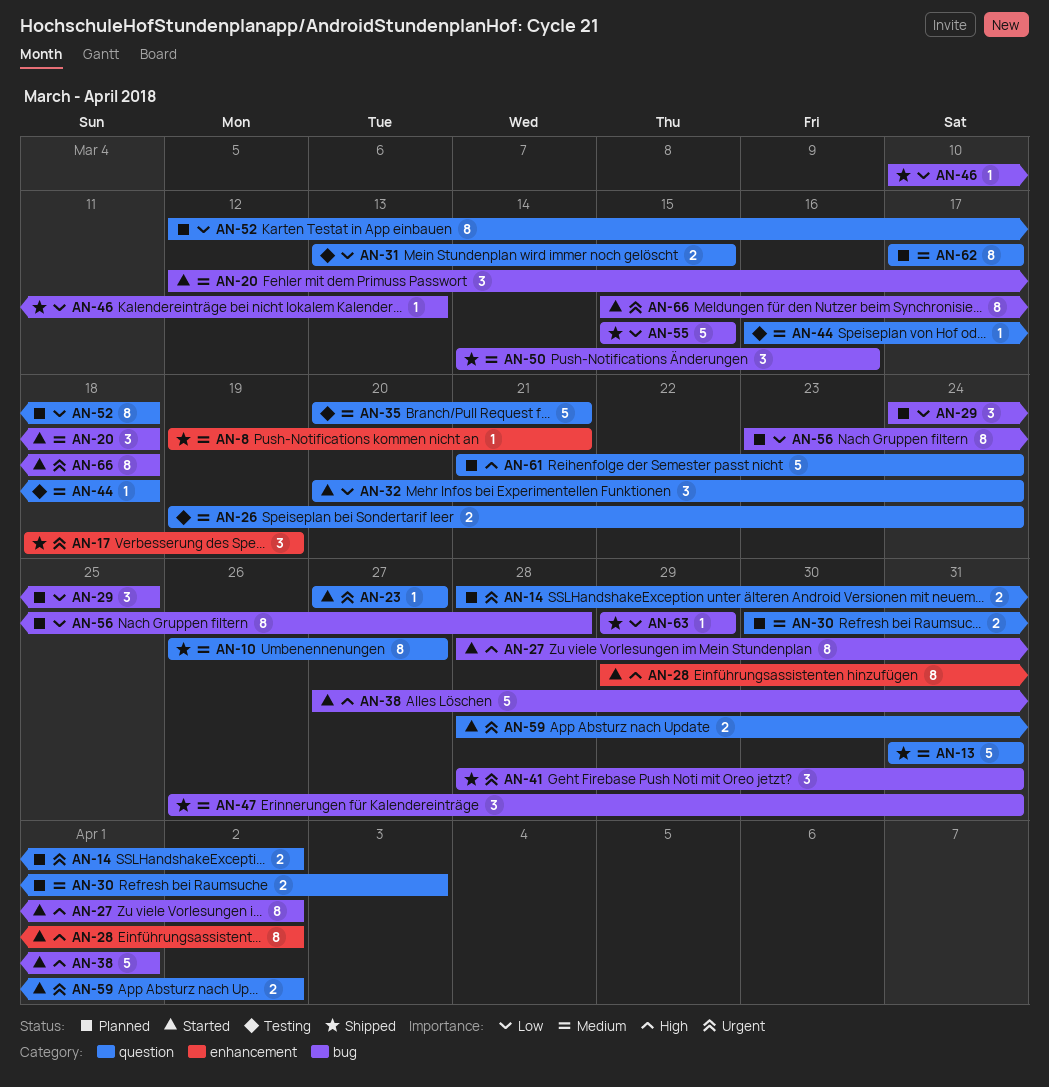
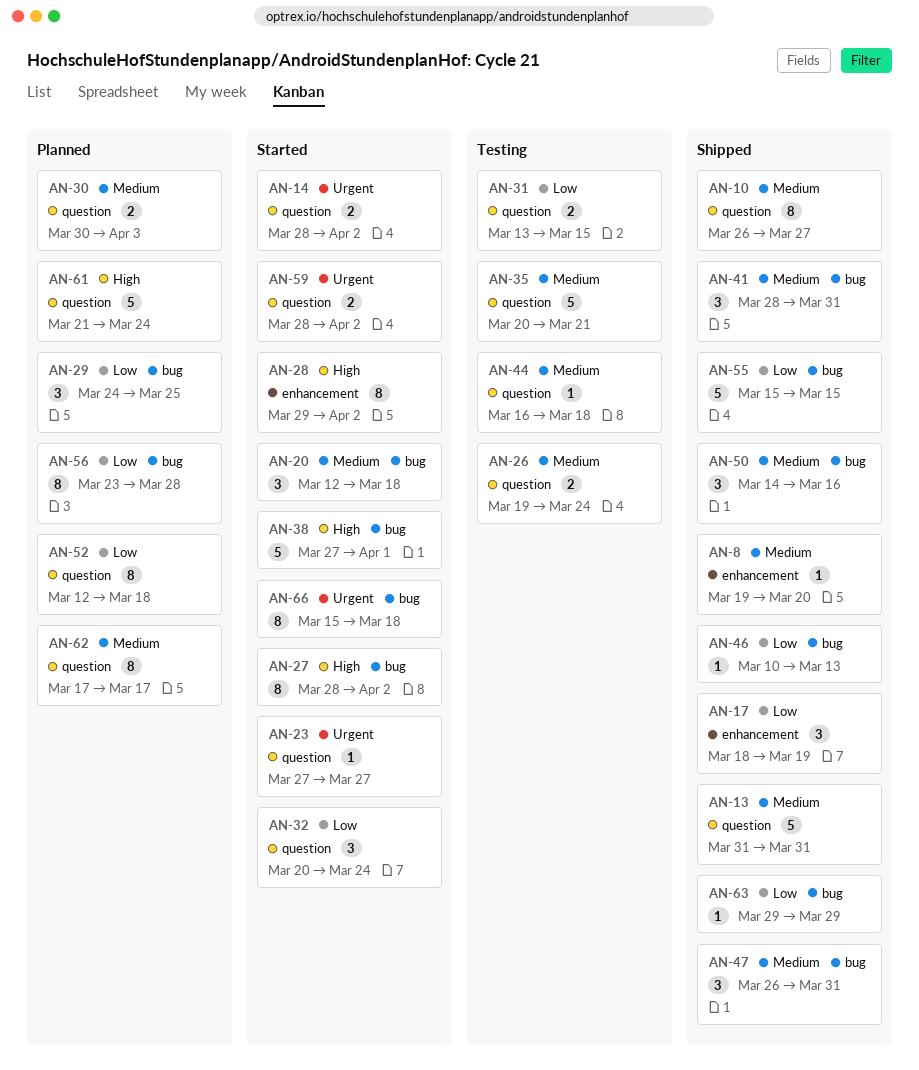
AN-8, due: Mar 21 -> Mar 20
AN-14, status: Planned -> Started
AN-17, priority: Urgent -> Low
AN-41, priority: Urgent -> Medium

